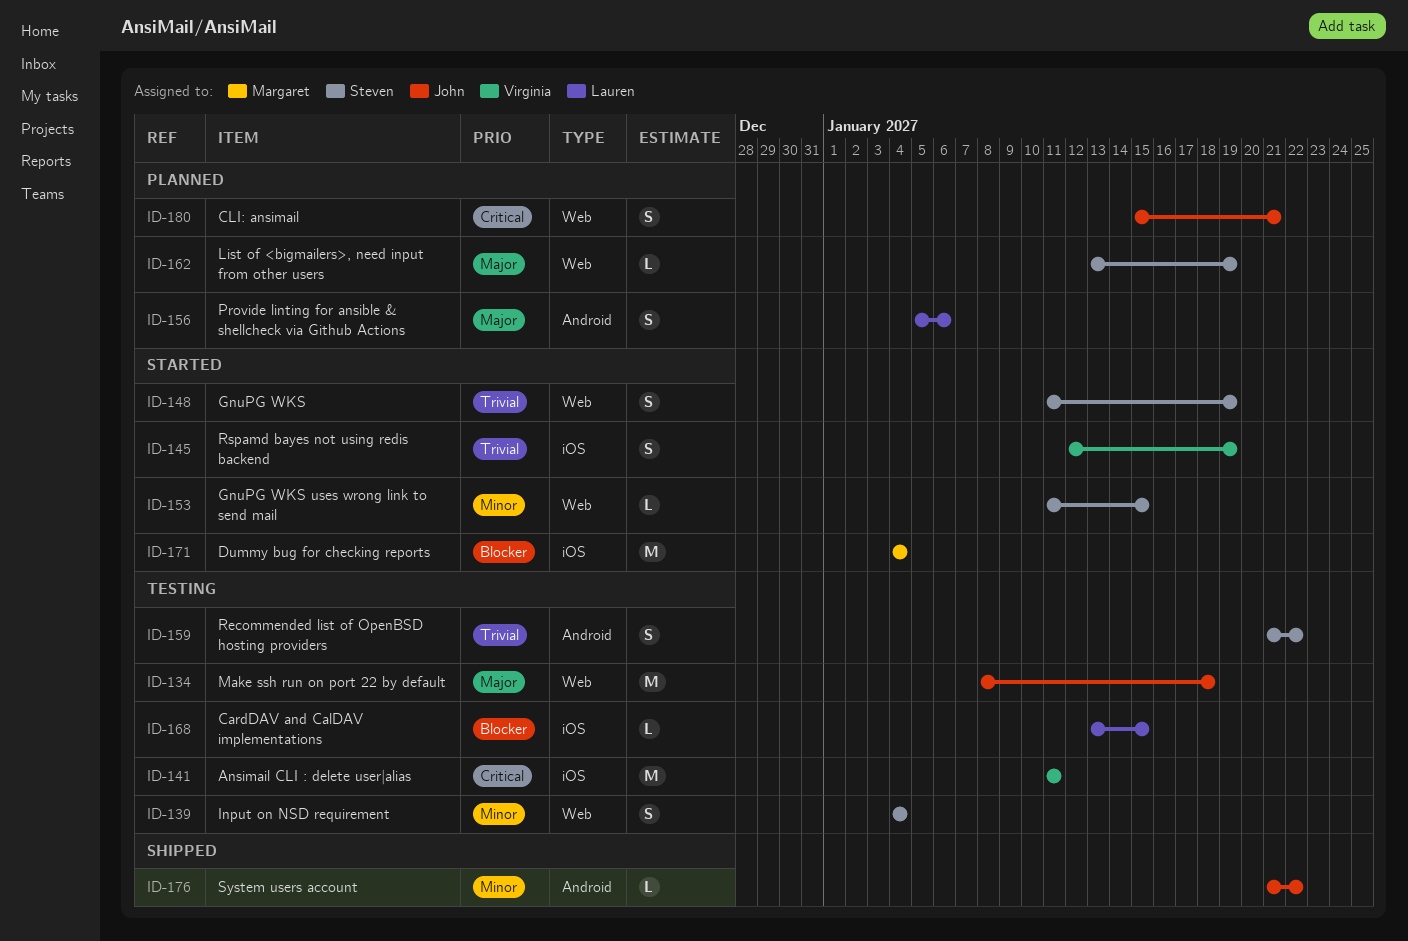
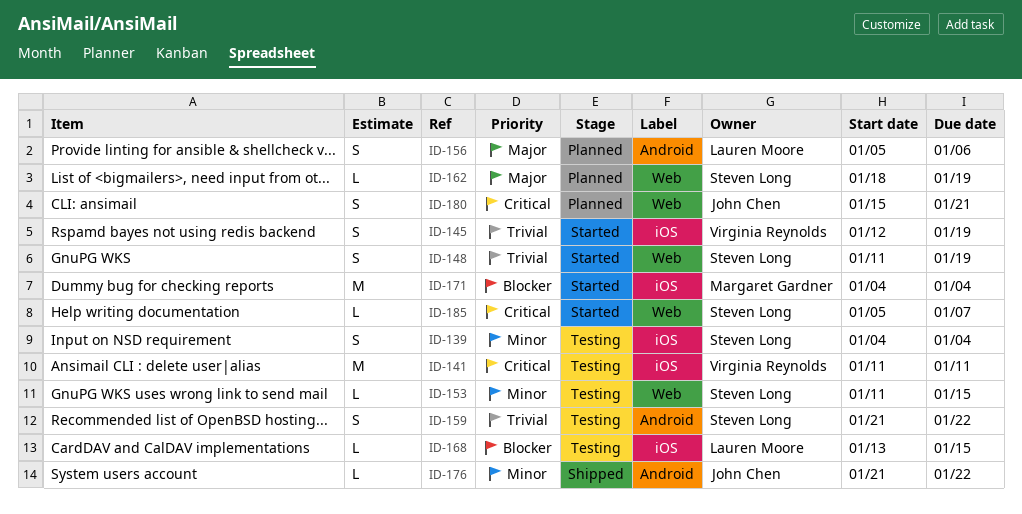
ID-134: present -> none
ID-139, label: Web -> iOS
ID-153, status: Started -> Testing
ID-162, start: Jan 13 -> Jan 18
ID-185: none -> present

